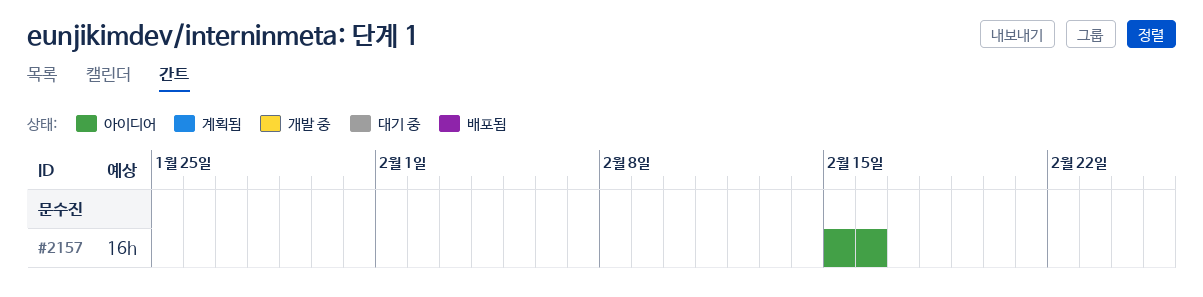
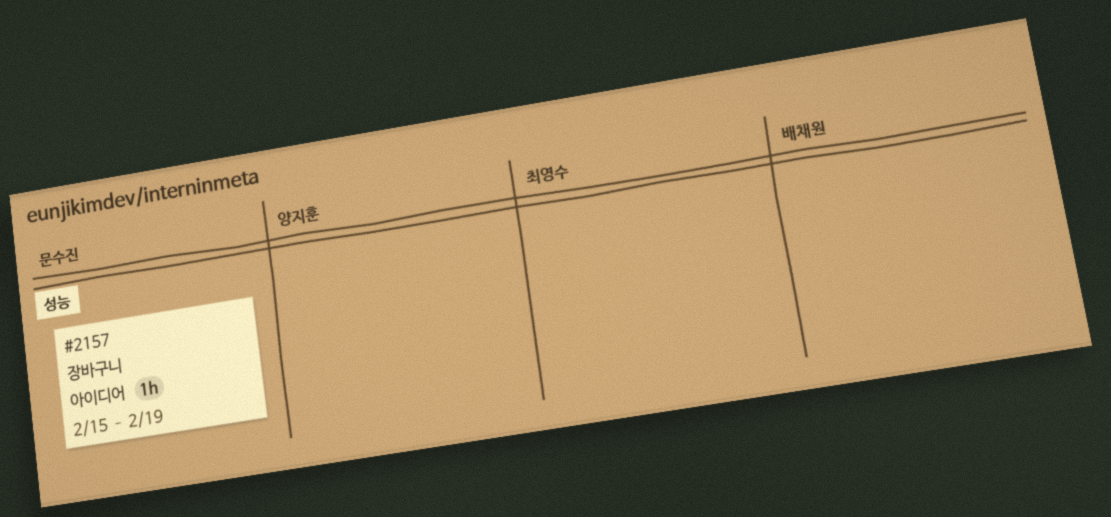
#2157, estimate: 16h -> 1h
#2157, due: Feb 16 -> Feb 19

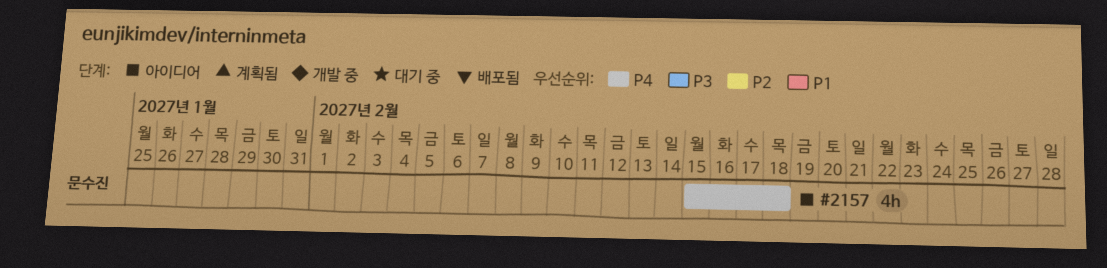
#2157, estimate: 1h -> 4h
#2157, due: Feb 19 -> Feb 18

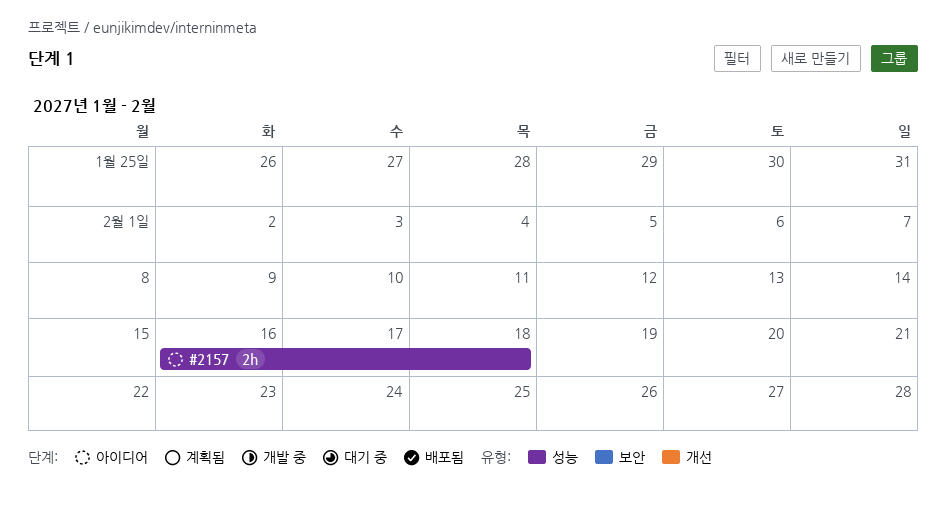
#2157, estimate: 4h -> 2h
#2157, start: Feb 15 -> Feb 16

